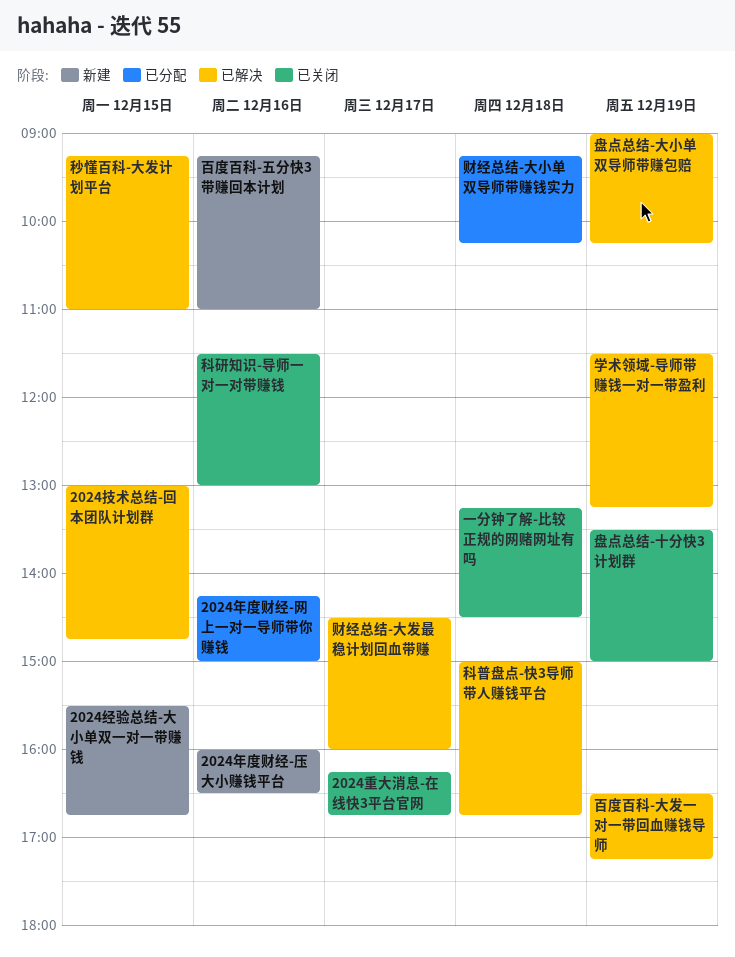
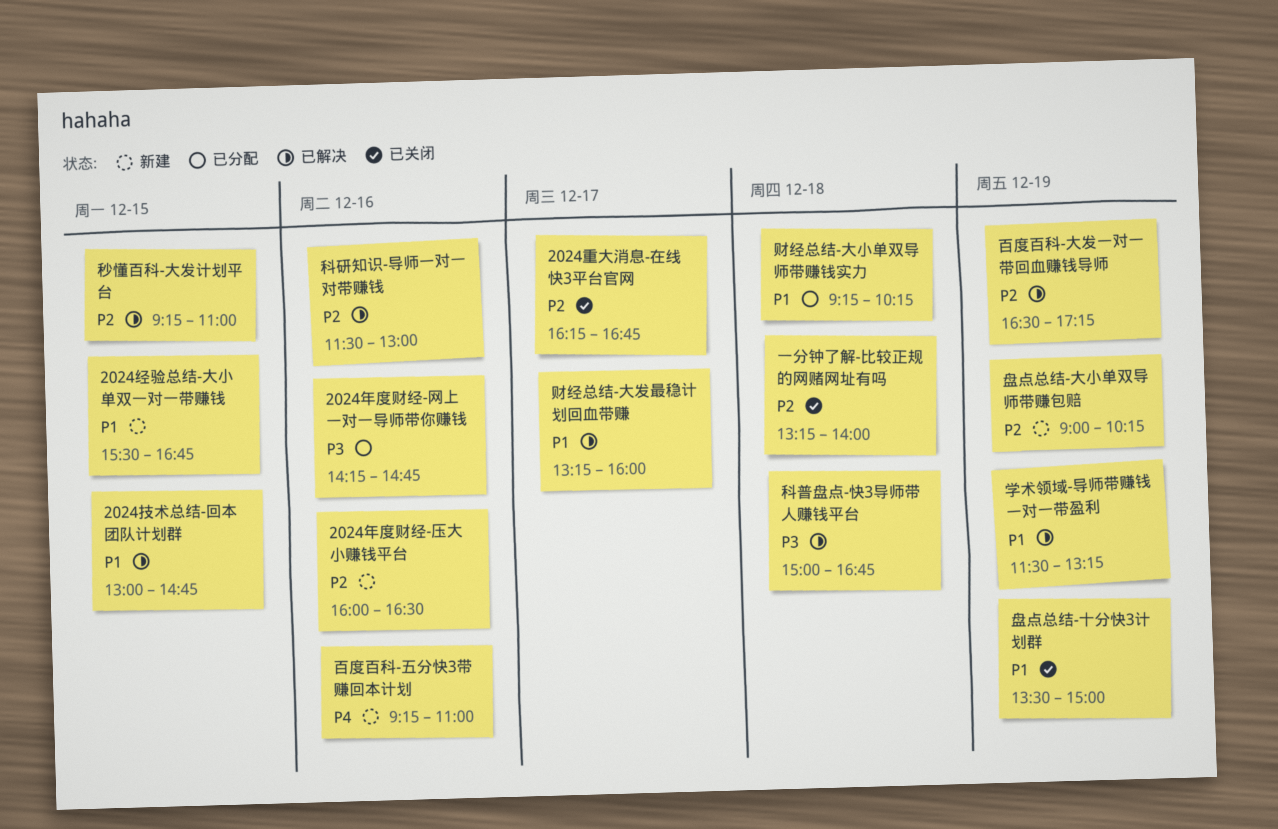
2024年度财经-网上一对一导师带你赚钱, ends: 15:00 -> 14:45
一分钟了解-比较正规的网赌网址有吗, ends: 14:30 -> 14:00
盘点总结-大小单双导师带赚包赔, status: 已解决 -> 新建
科研知识-导师一对一对带赚钱, status: 已关闭 -> 已解决
财经总结-大发最稳计划回血带赚, begins: 14:30 -> 13:15

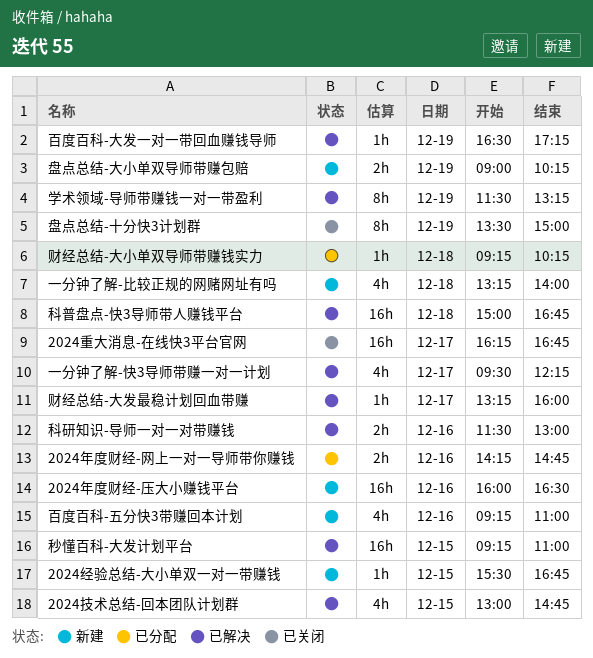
一分钟了解-快3导师带赚一对一计划: none -> present
一分钟了解-比较正规的网赌网址有吗, status: 已关闭 -> 新建

